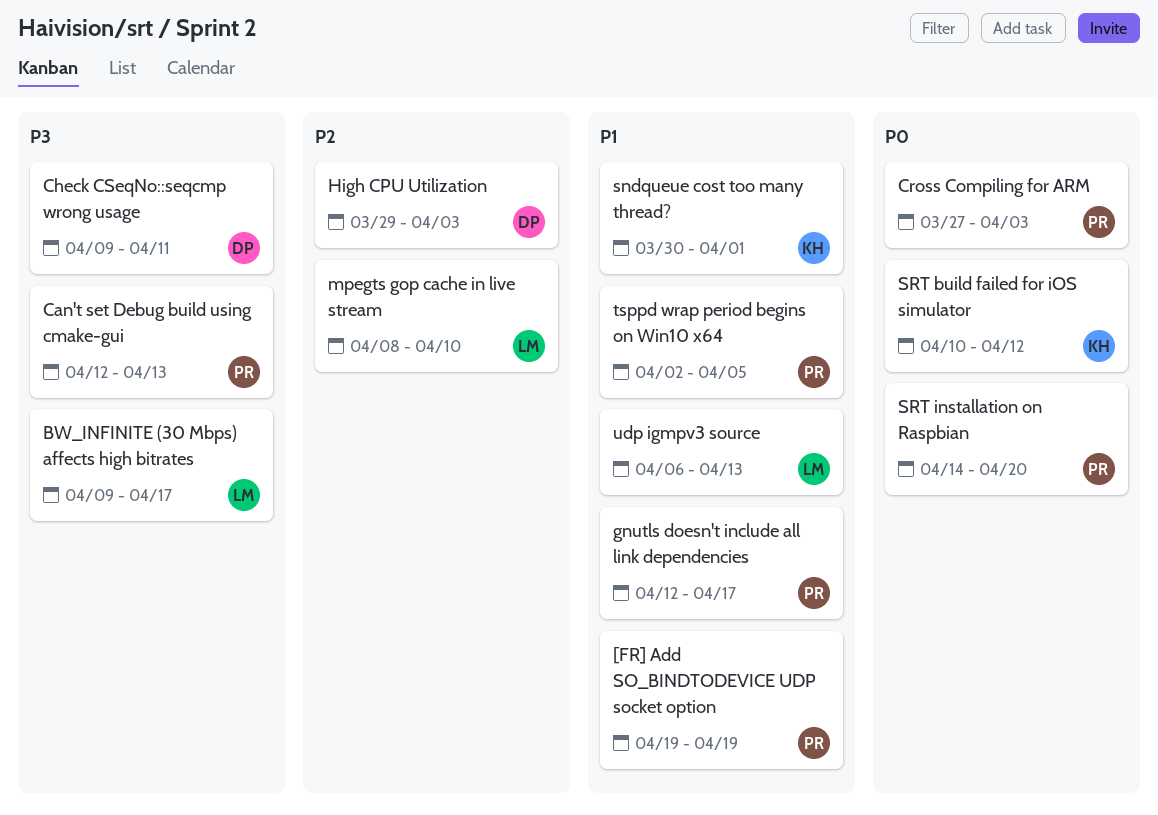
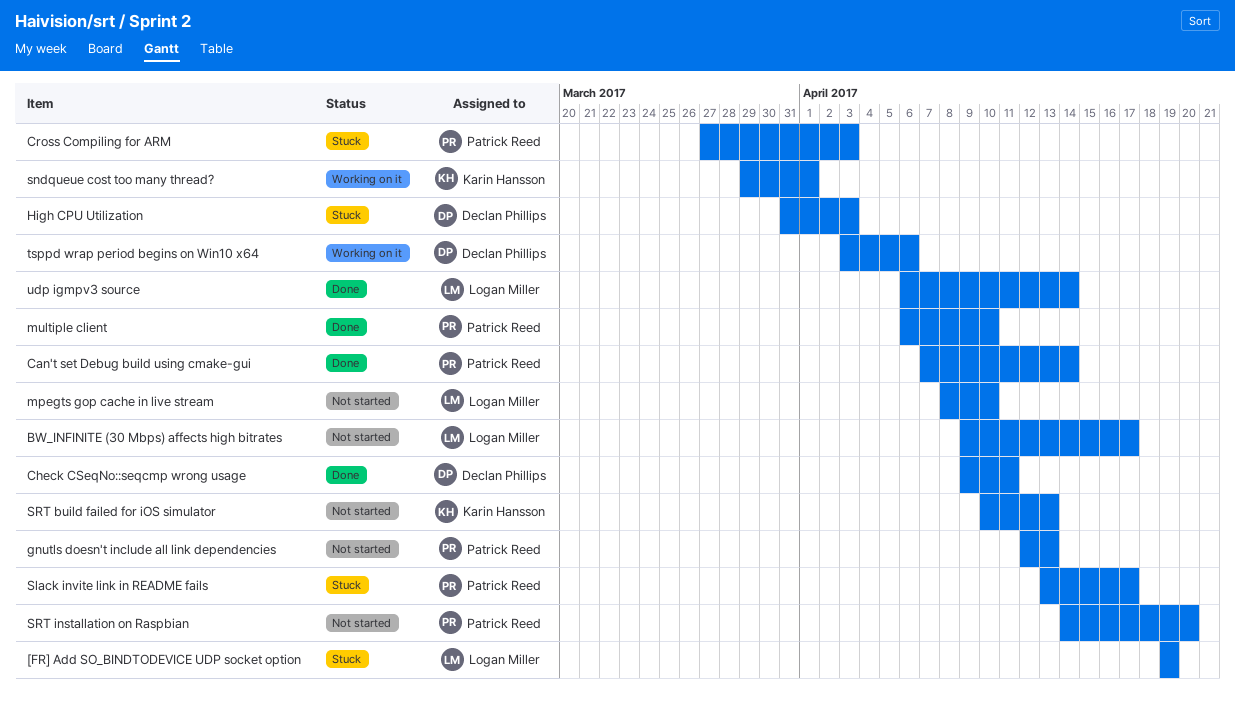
[FR] Add SO_BINDTODEVICE UDP socket option, owner: Patrick Reed -> Logan Miller
Can't set Debug build using cmake-gui, start: Apr 12 -> Apr 7
Can't set Debug build using cmake-gui, due: Apr 13 -> Apr 14
gnutls doesn't include all link dependencies, due: Apr 17 -> Apr 13
High CPU Utilization, start: Mar 29 -> Mar 31
multiple client: none -> present
Slack invite link in README fails: none -> present
sndqueue cost too many thread?, start: Mar 30 -> Mar 29
SRT build failed for iOS simulator, due: Apr 12 -> Apr 13
tsppd wrap period begins on Win10 x64, owner: Patrick Reed -> Declan Phillips
tsppd wrap period begins on Win10 x64, start: Apr 2 -> Apr 3
tsppd wrap period begins on Win10 x64, due: Apr 5 -> Apr 6
udp igmpv3 source, due: Apr 13 -> Apr 14

